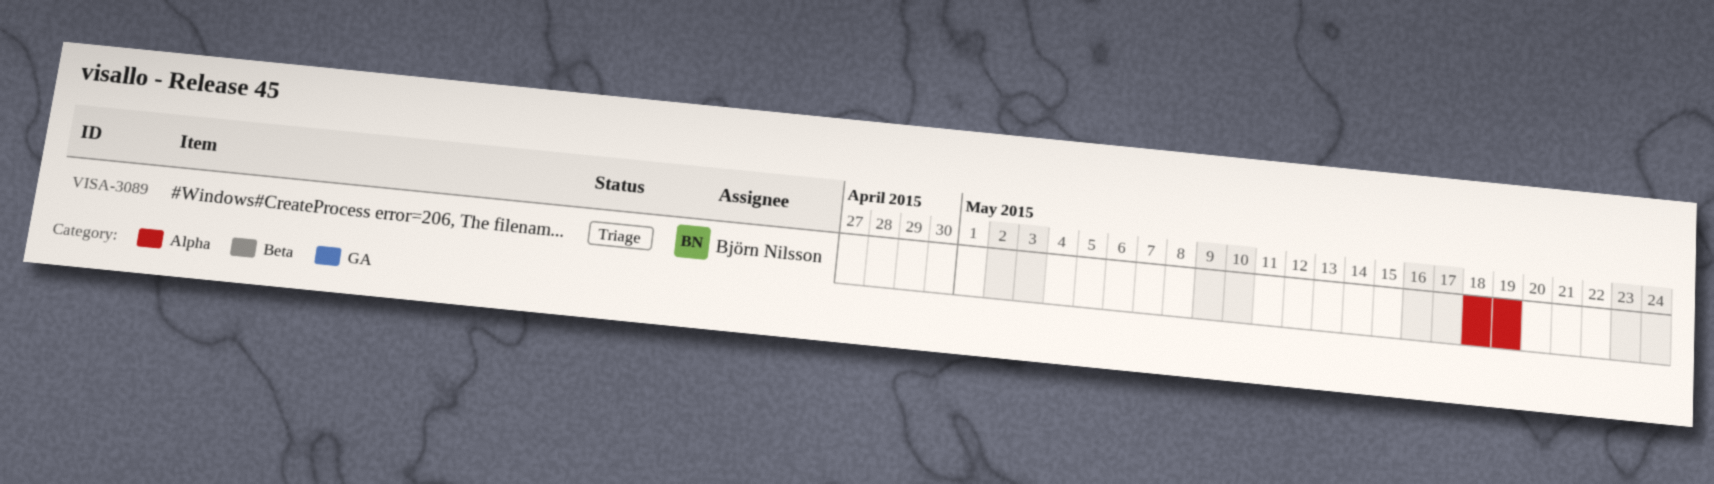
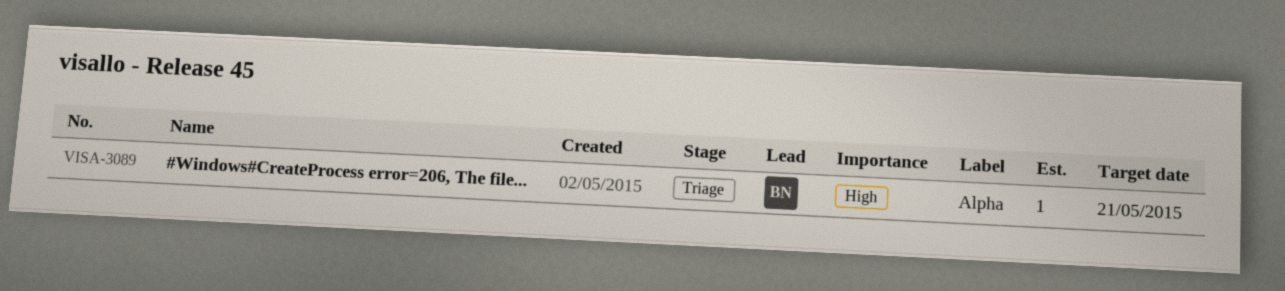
VISA-3089, due: May 19 -> May 21

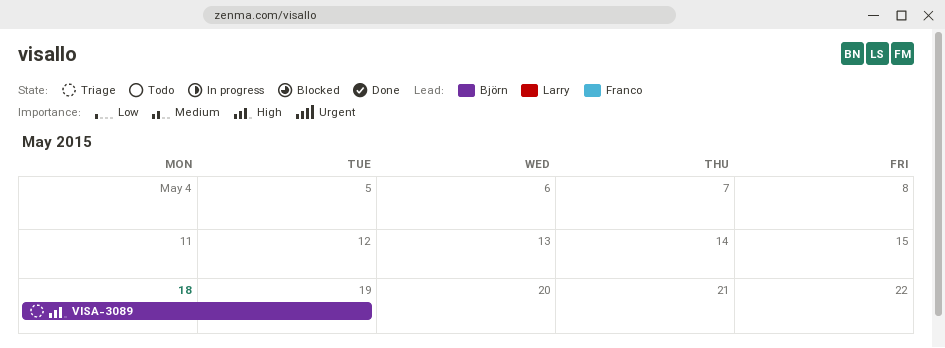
VISA-3089, due: May 21 -> May 19

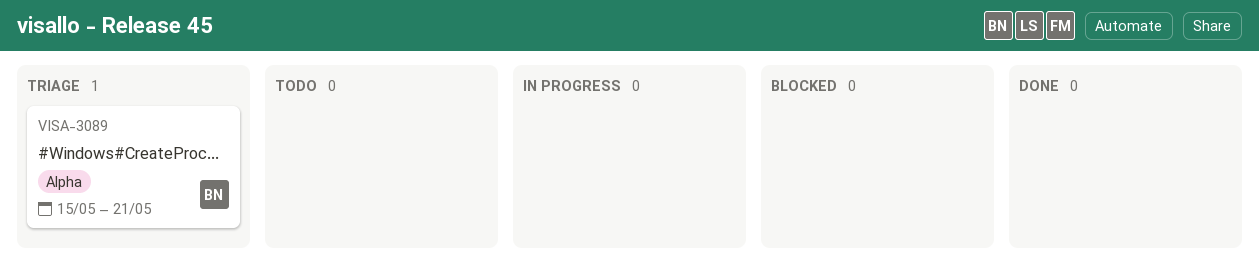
VISA-3089, start: May 18 -> May 15
VISA-3089, due: May 19 -> May 21

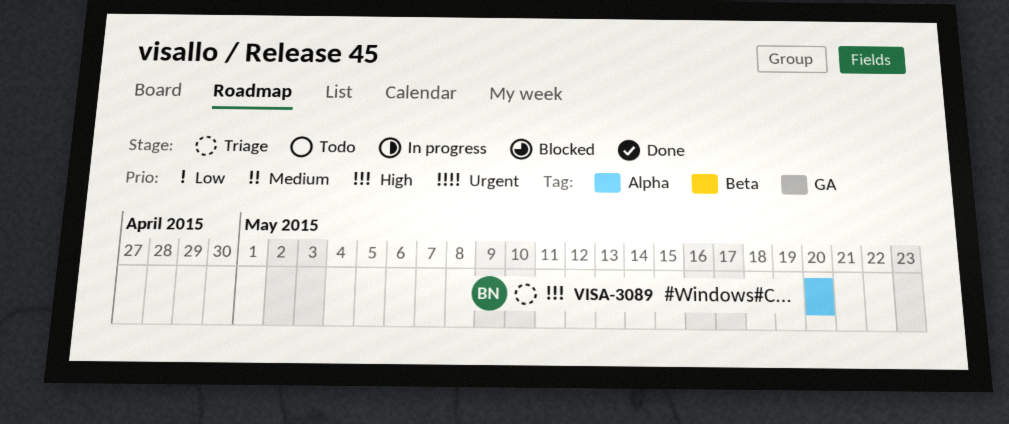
VISA-3089, start: May 15 -> May 20
VISA-3089, due: May 21 -> May 20

